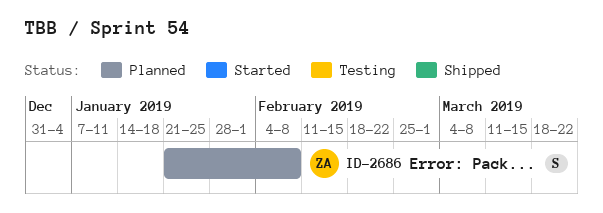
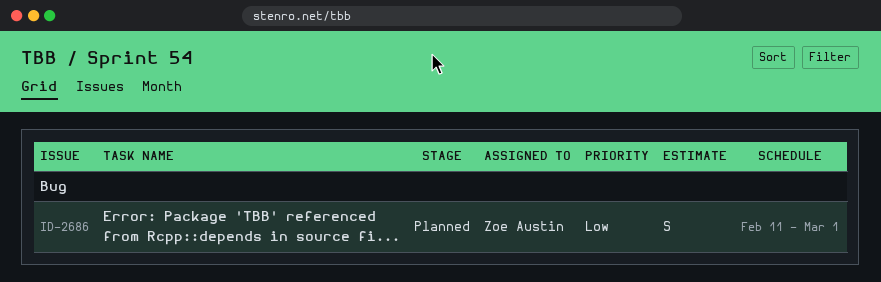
ID-2686, start: Jan 21 -> Feb 11
ID-2686, due: Feb 8 -> Mar 1

